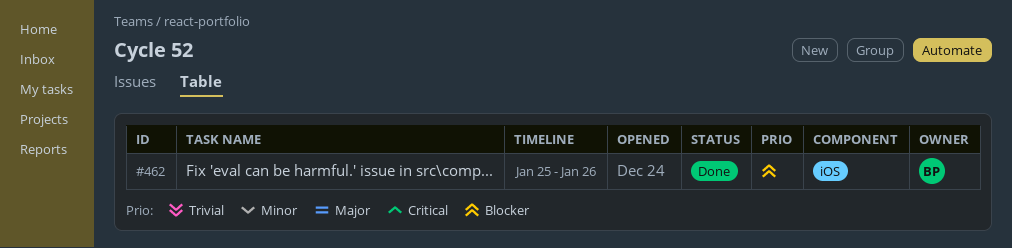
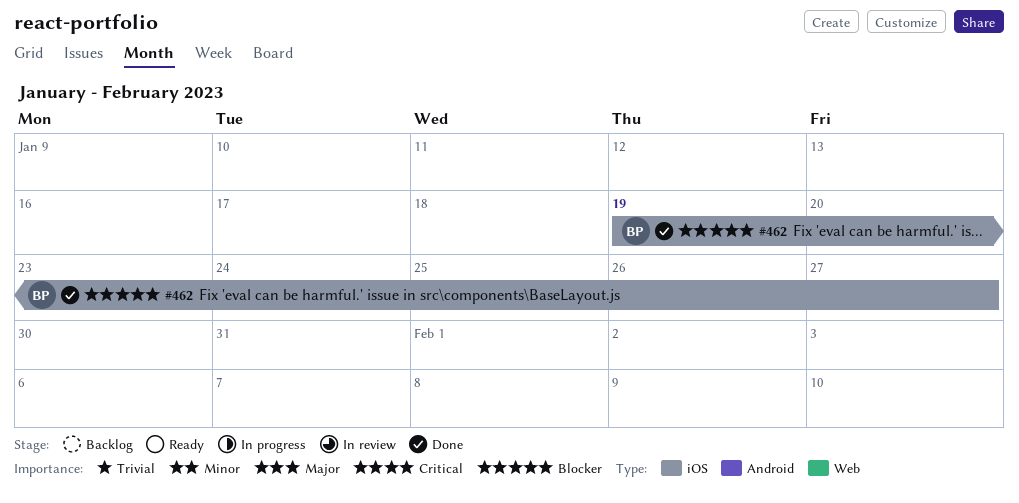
#462, start: Jan 25 -> Jan 19
#462, due: Jan 26 -> Jan 27

